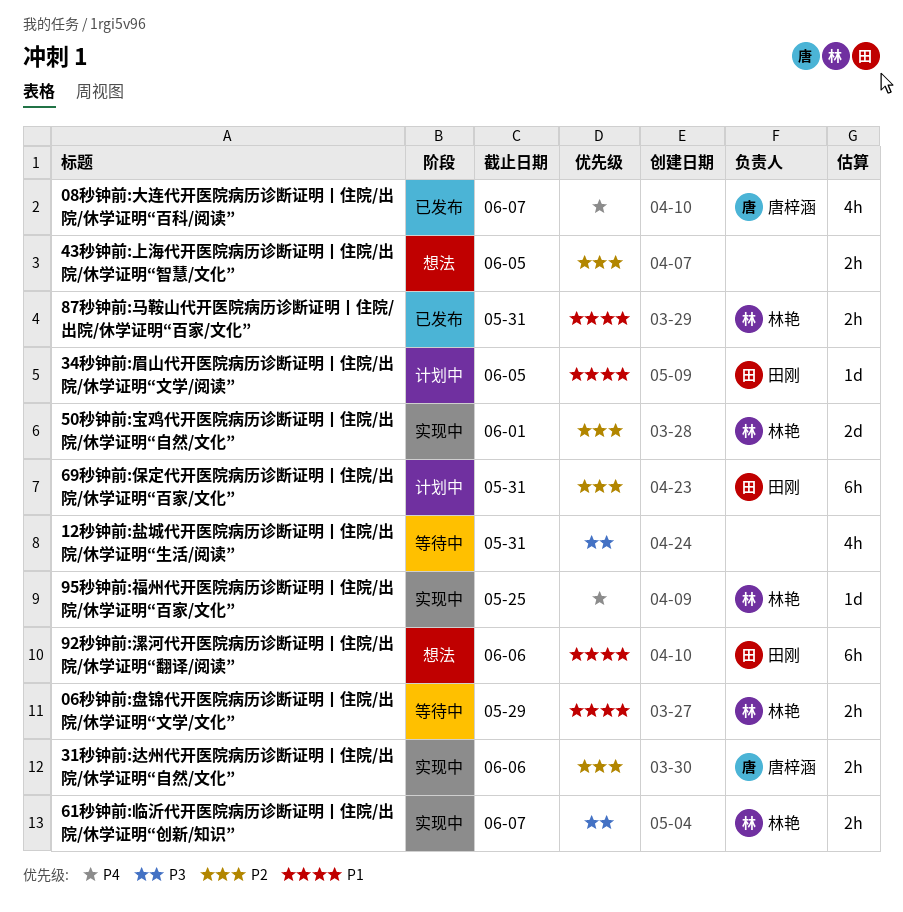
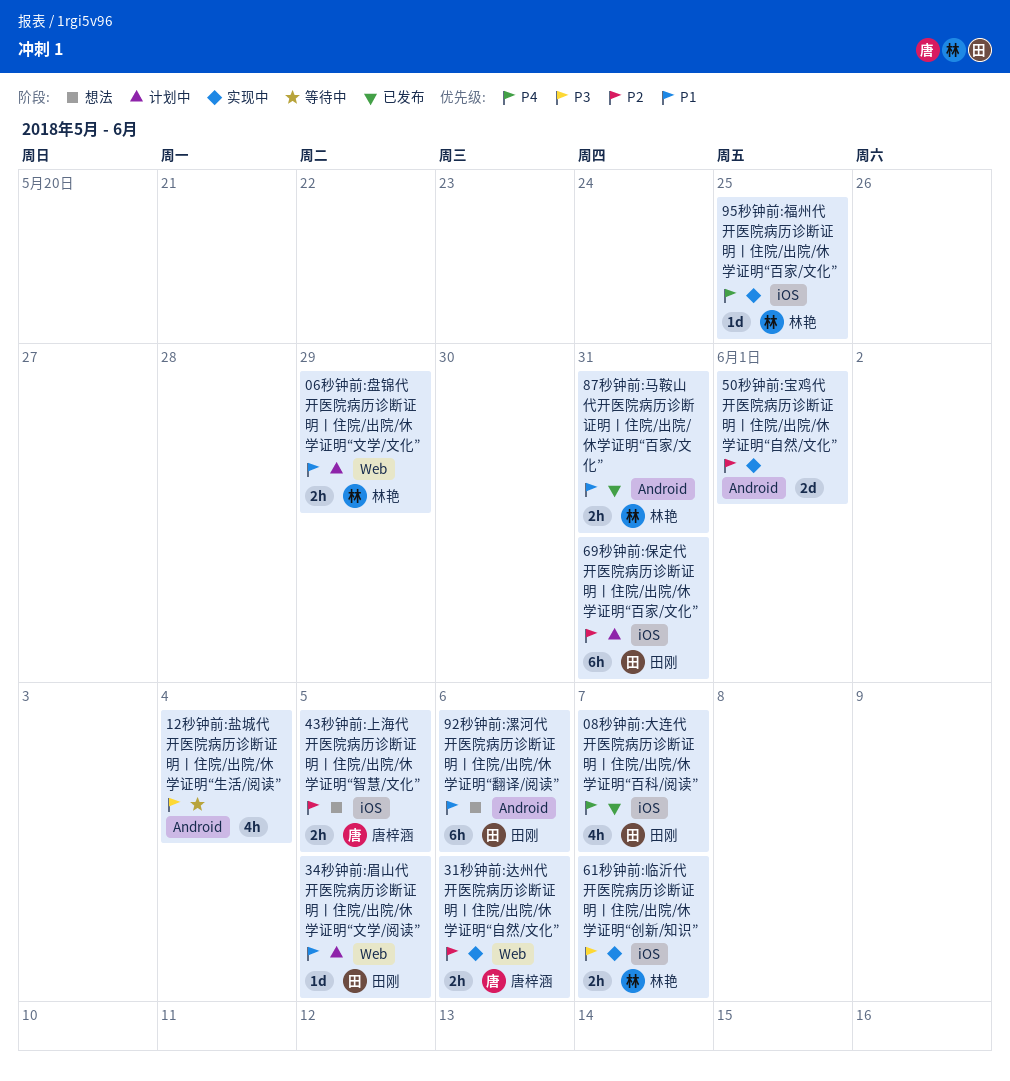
06秒钟前:盘锦代开医院病历诊断证明丨住院/出院/休学证明“文学/文化”, status: 等待中 -> 计划中
08秒钟前:大连代开医院病历诊断证明丨住院/出院/休学证明“百科/阅读”, owner: 唐梓涵 -> 田刚
12秒钟前:盐城代开医院病历诊断证明丨住院/出院/休学证明“生活/阅读”, due: May 31 -> Jun 4
43秒钟前:上海代开医院病历诊断证明丨住院/出院/休学证明“智慧/文化”, owner: none -> 唐梓涵
50秒钟前:宝鸡代开医院病历诊断证明丨住院/出院/休学证明“自然/文化”, owner: 林艳 -> none

